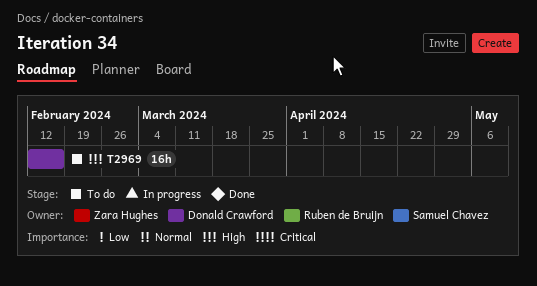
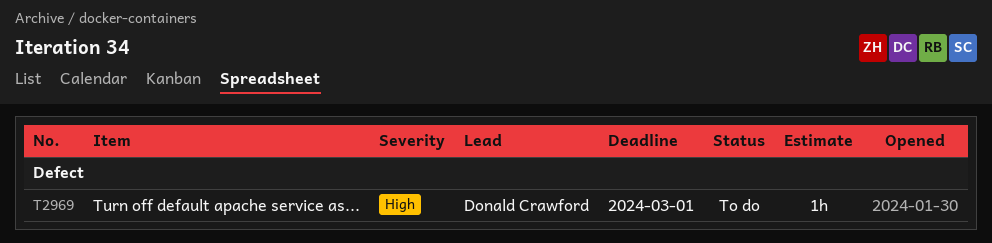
T2969, estimate: 16h -> 1h
T2969, due: Feb 16 -> Mar 1

